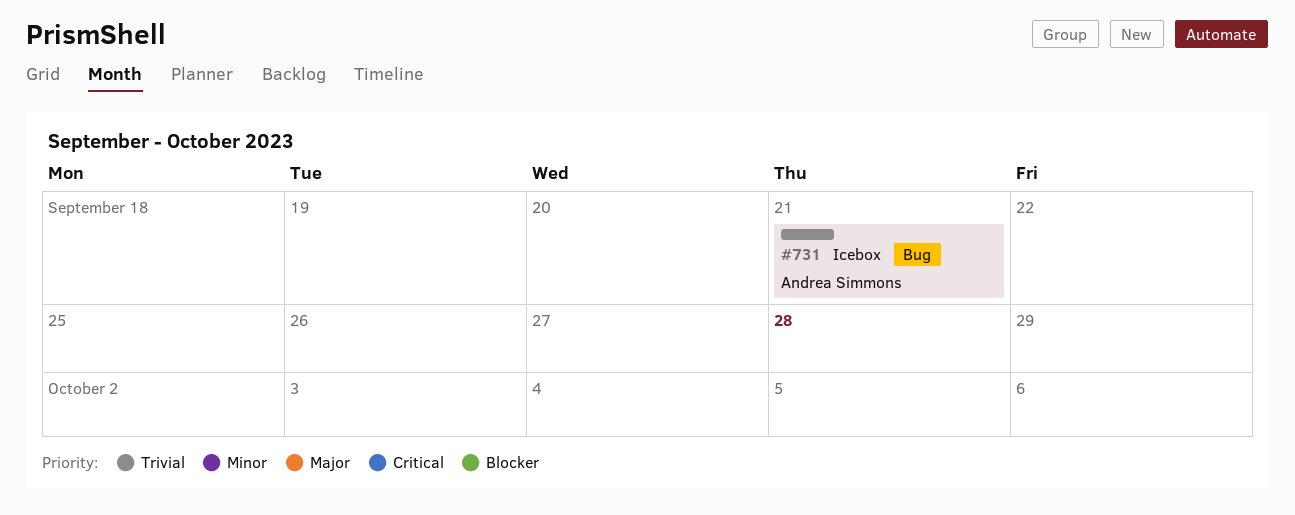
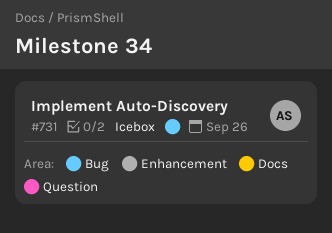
#731, due: Sep 21 -> Sep 26

